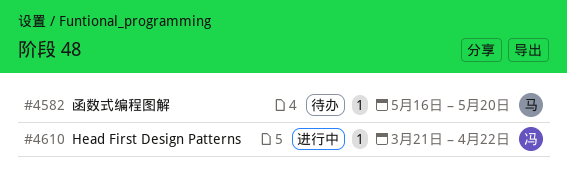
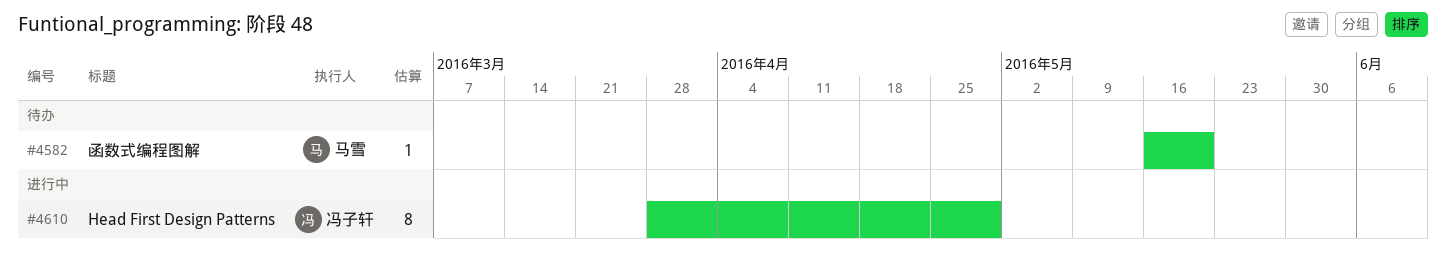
#4610, estimate: 1 -> 8
#4610, start: Mar 21 -> Mar 28
#4610, due: Apr 22 -> Apr 29

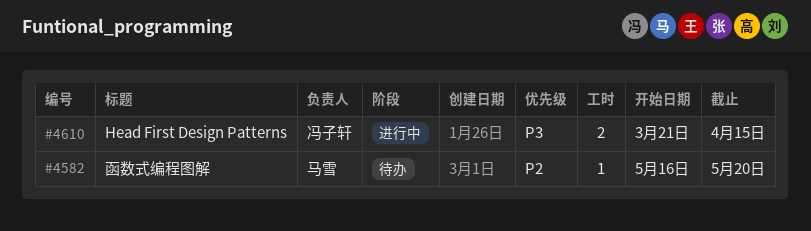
#4610, estimate: 8 -> 2
#4610, start: Mar 28 -> Mar 21
#4610, due: Apr 29 -> Apr 15

